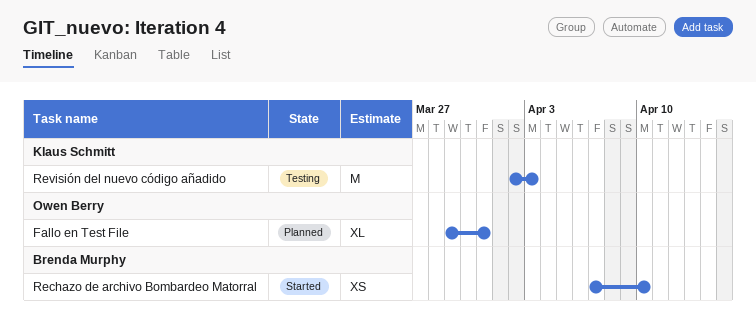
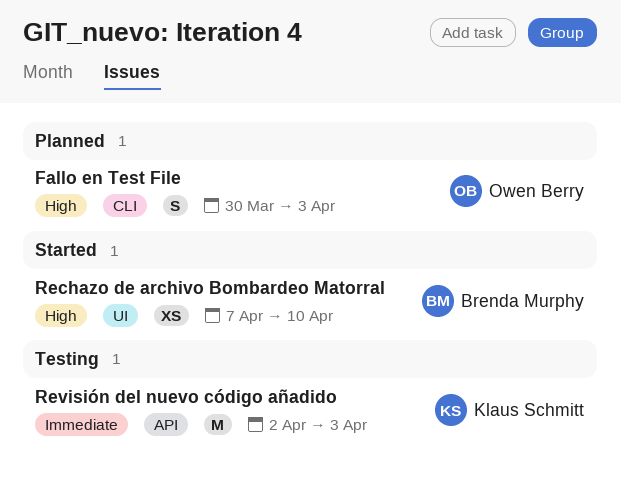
Fallo en Test File, estimate: XL -> S
Fallo en Test File, start: Mar 29 -> Mar 30
Fallo en Test File, due: Mar 31 -> Apr 3

